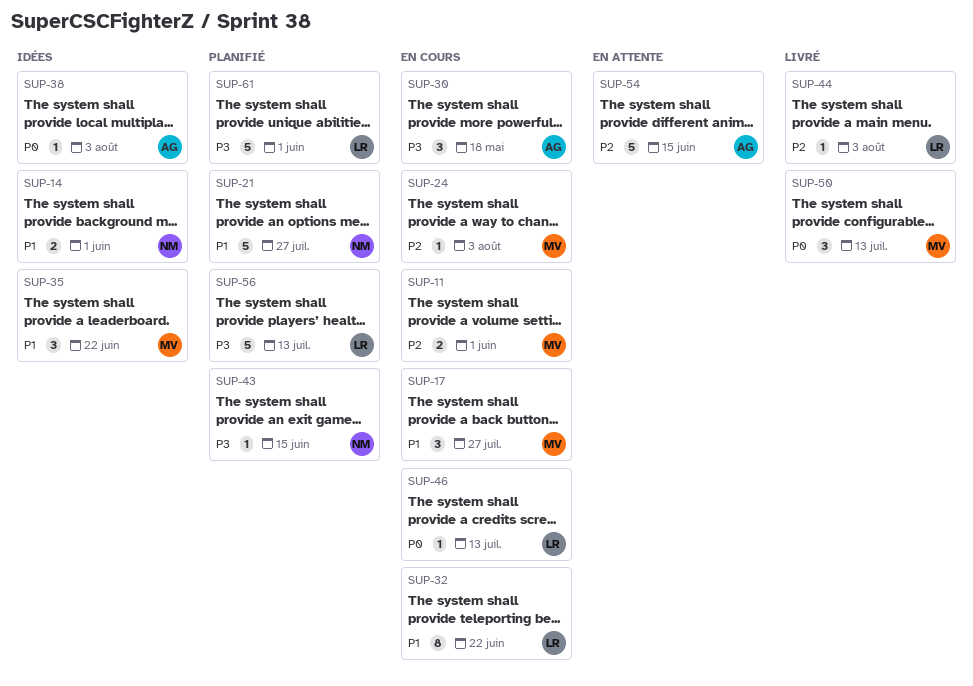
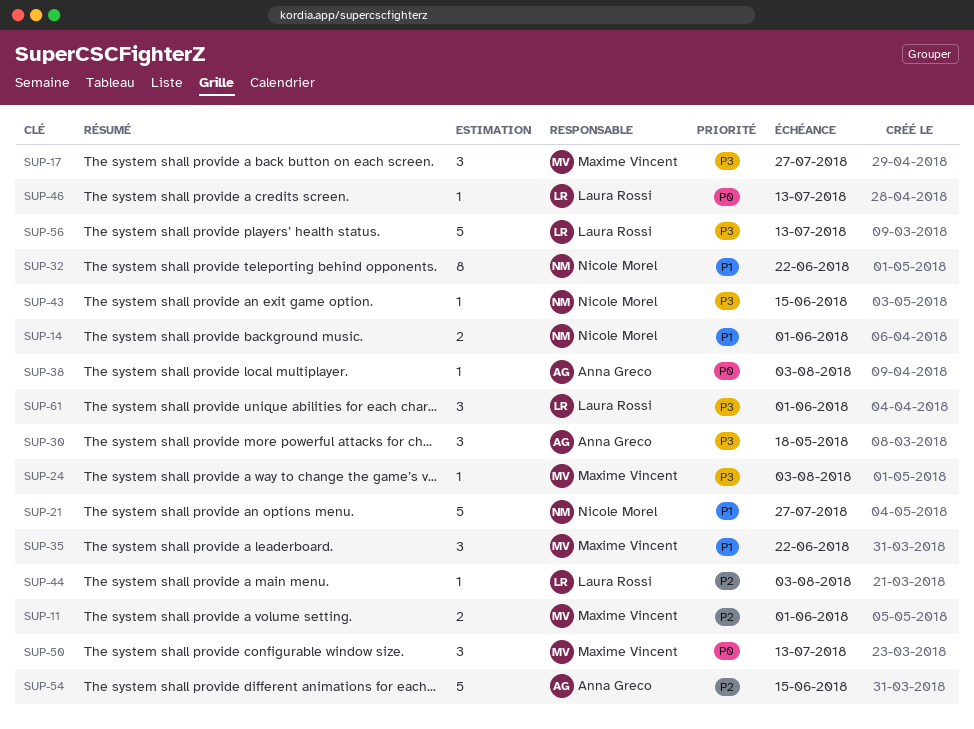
SUP-17, priority: P1 -> P3
SUP-24, priority: P2 -> P3
SUP-32, owner: Laura Rossi -> Nicole Morel
SUP-61, estimate: 5 -> 3

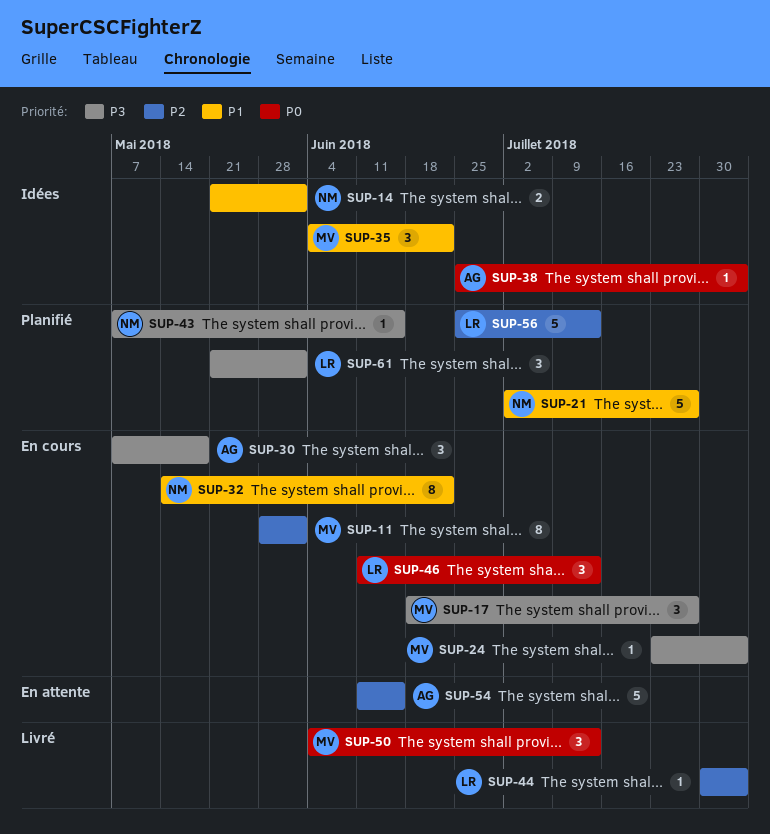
SUP-11, estimate: 2 -> 8
SUP-46, estimate: 1 -> 3
SUP-56, priority: P3 -> P2

